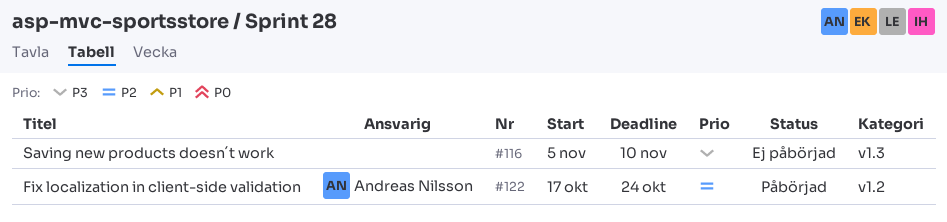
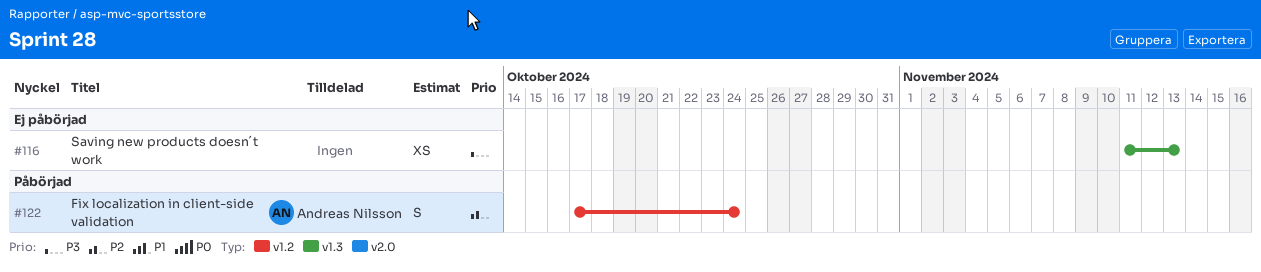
#116, start: Nov 5 -> Nov 11
#116, due: Nov 10 -> Nov 13

